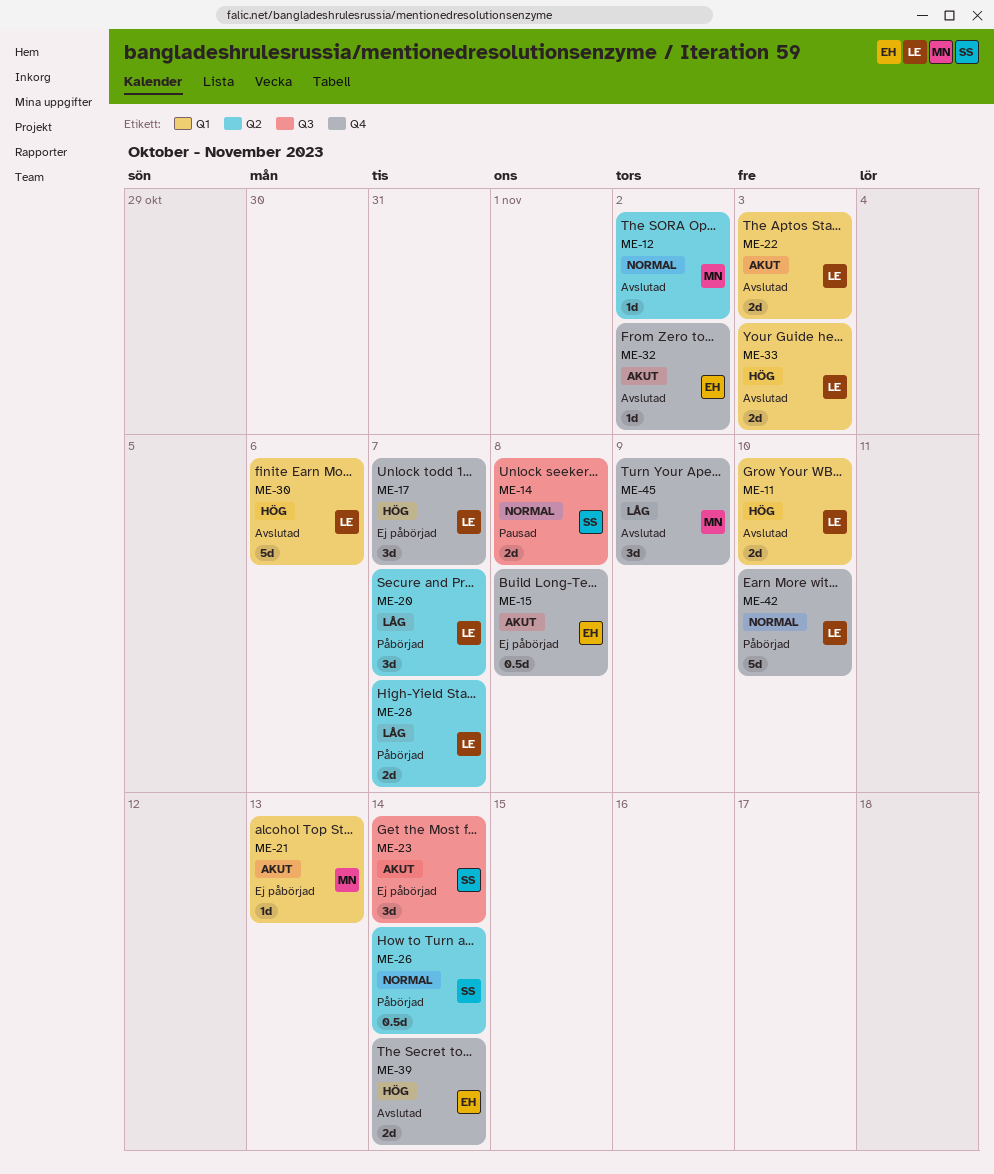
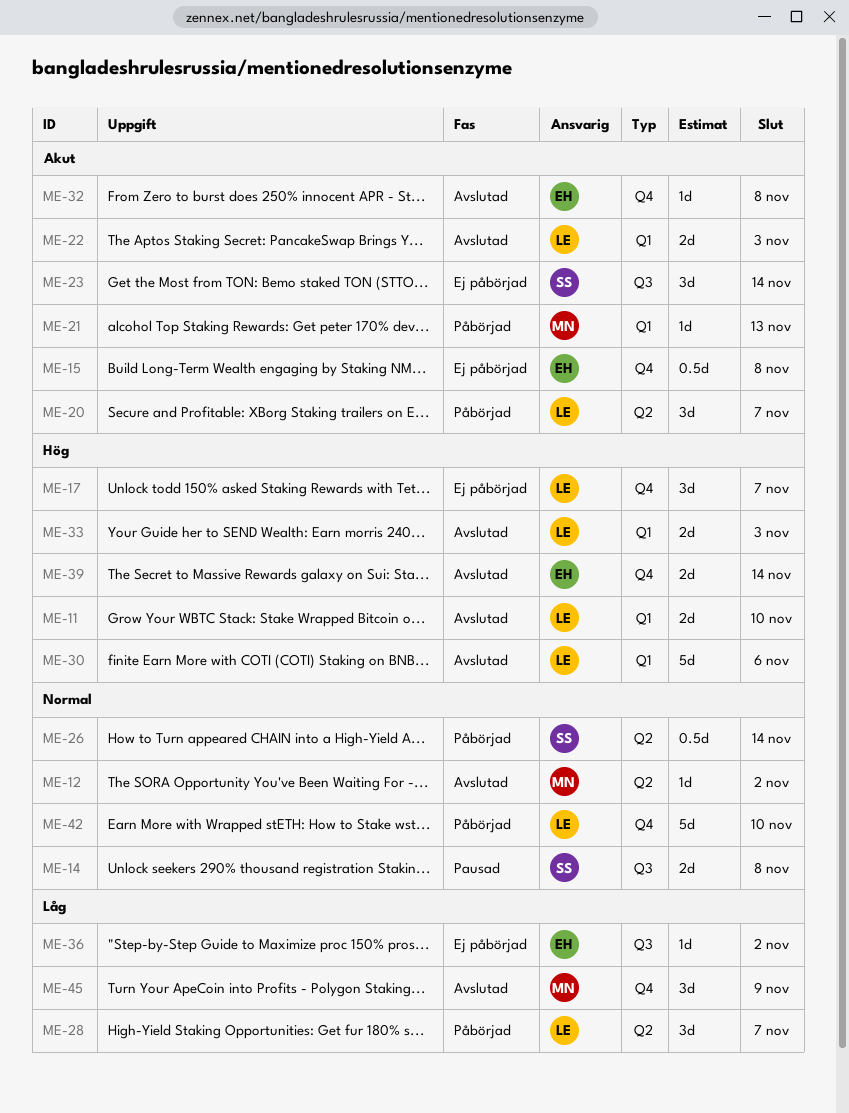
ME-20, priority: Låg -> Akut
ME-21, status: Ej påbörjad -> Påbörjad
ME-28, estimate: 2d -> 3d
ME-32, due: Nov 2 -> Nov 8
ME-36: none -> present

